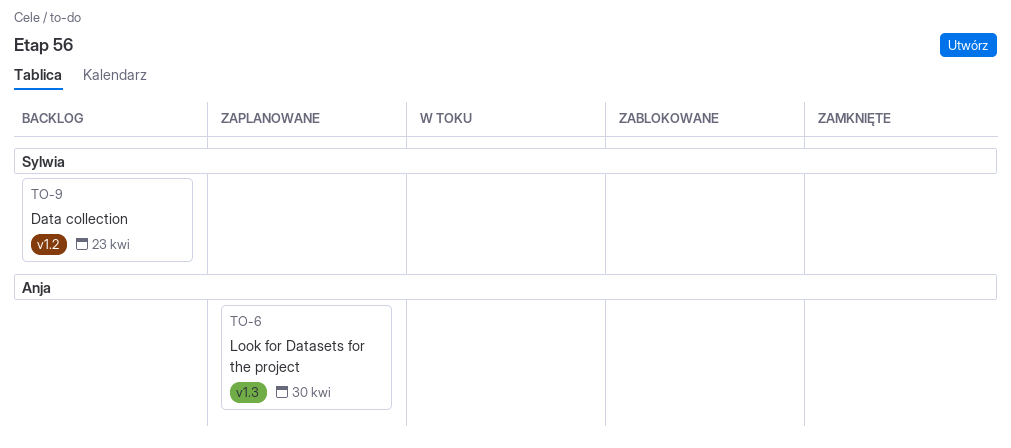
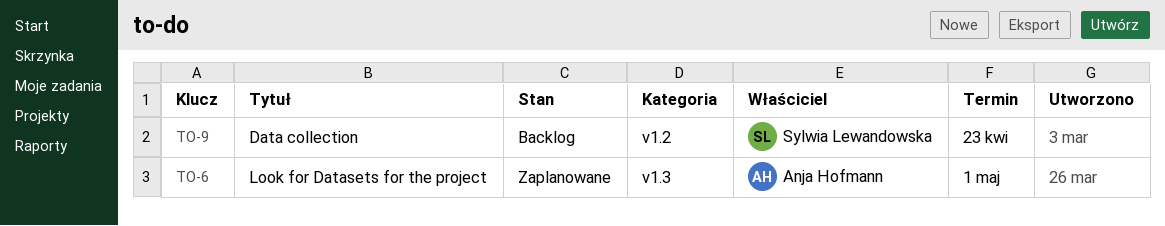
TO-6, due: Apr 30 -> May 1

